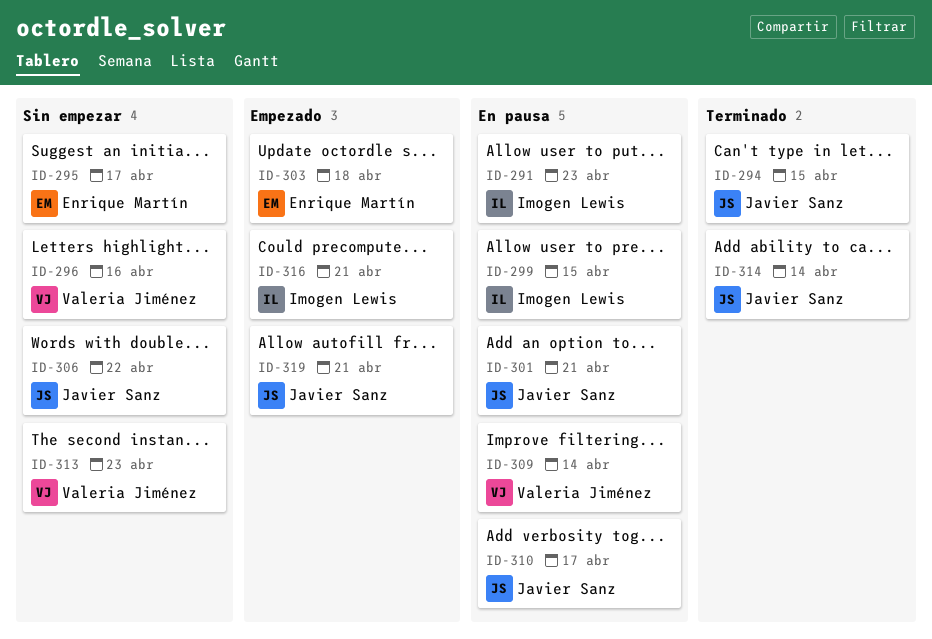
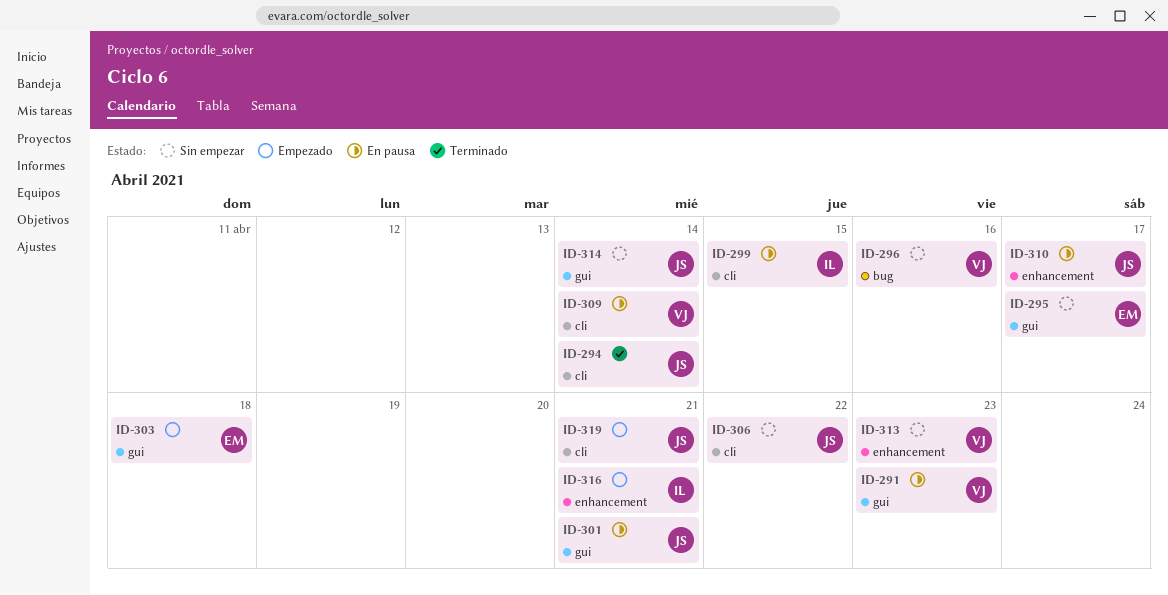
ID-291, owner: Imogen Lewis -> Valeria Jiménez
ID-294, due: Apr 15 -> Apr 14
ID-314, status: Terminado -> Sin empezar

